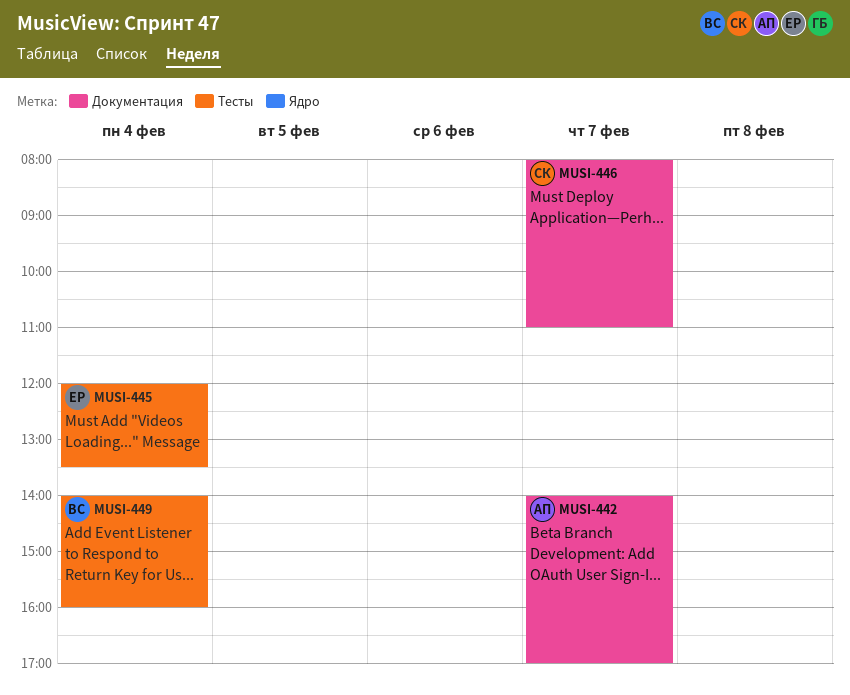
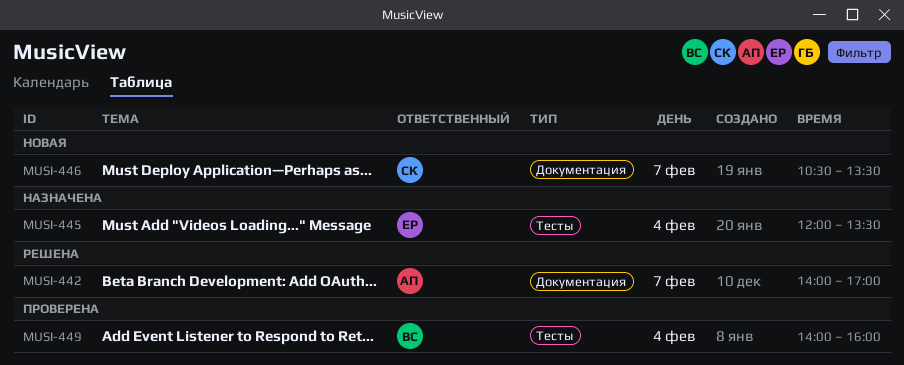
MUSI-446, begins: 08:00 -> 10:30
MUSI-446, ends: 11:00 -> 13:30

